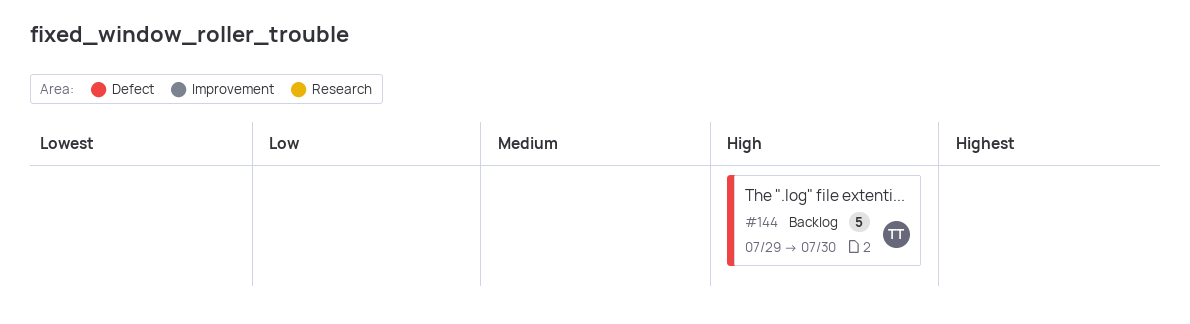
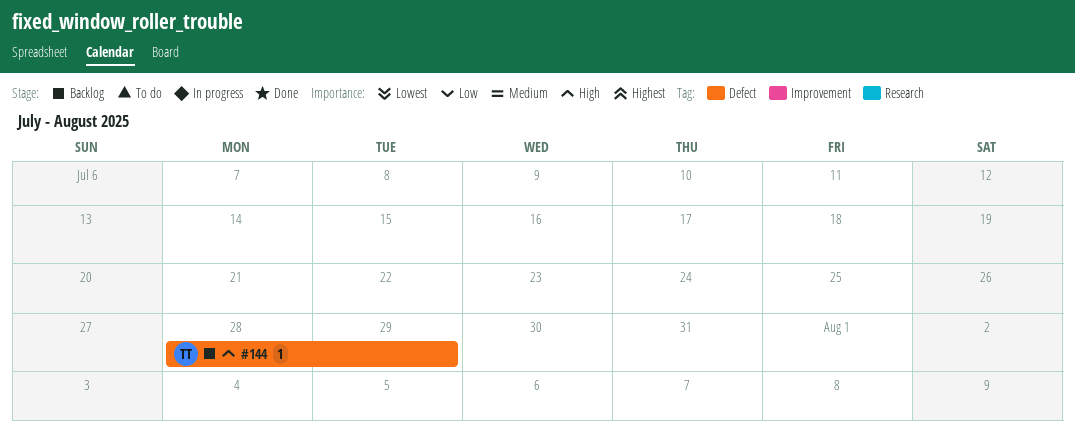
#144, estimate: 5 -> 1
#144, start: Jul 29 -> Jul 28
#144, due: Jul 30 -> Jul 29

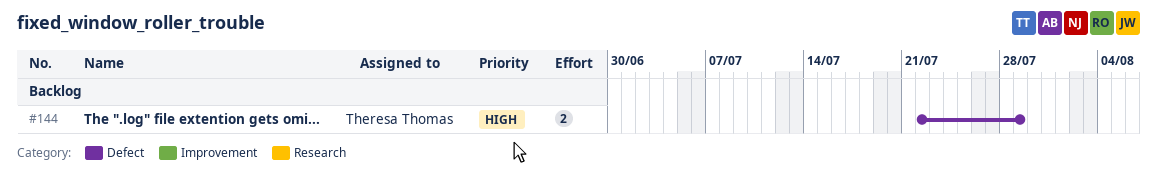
#144, estimate: 1 -> 2
#144, start: Jul 28 -> Jul 22

